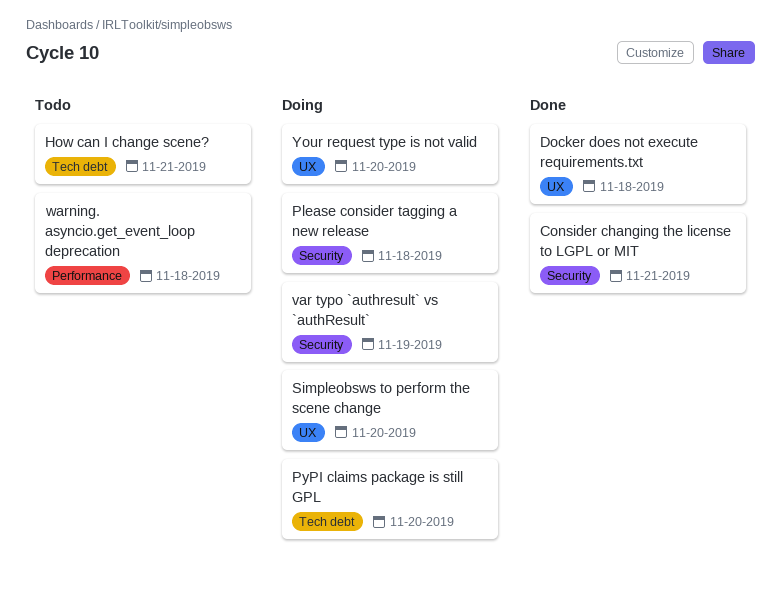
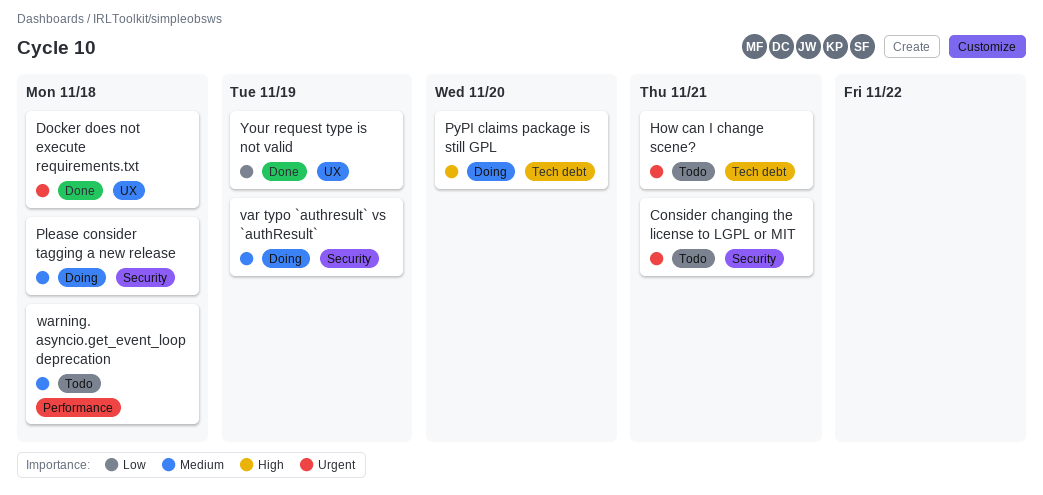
Consider changing the license to LGPL or MIT, status: Done -> Todo
Simpleobsws to perform the scene change: present -> none
Your request type is not valid, status: Doing -> Done
Your request type is not valid, due: Nov 20 -> Nov 19

